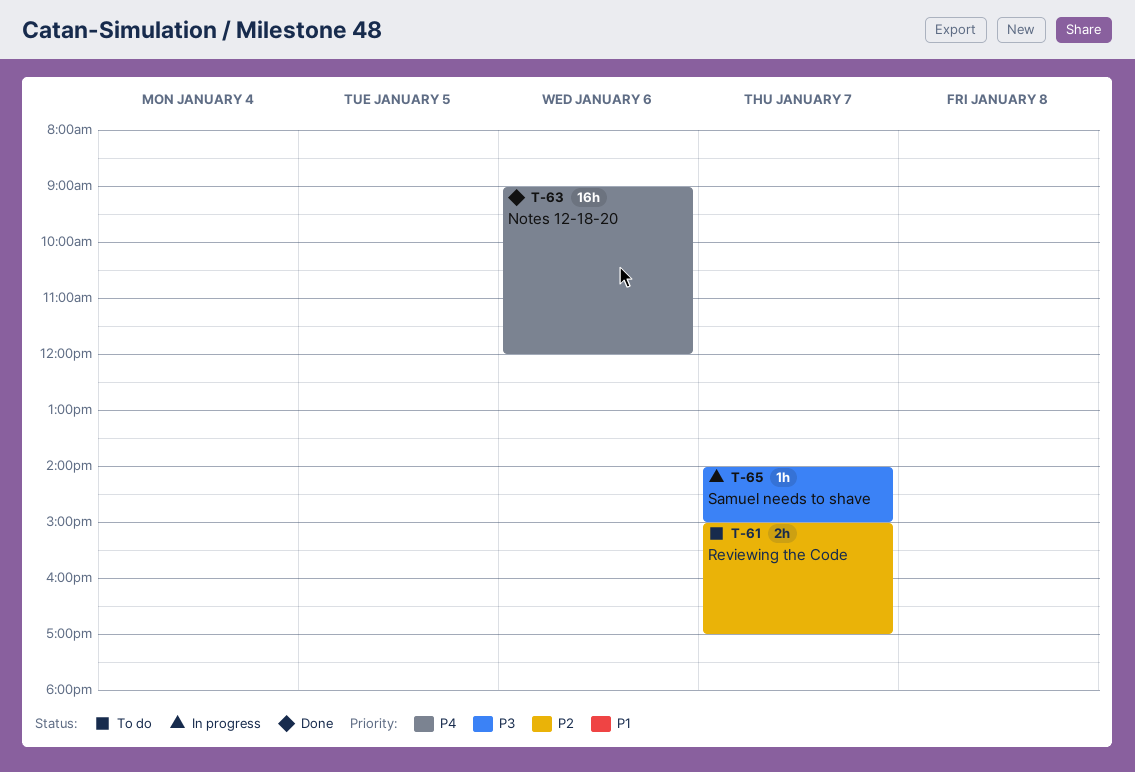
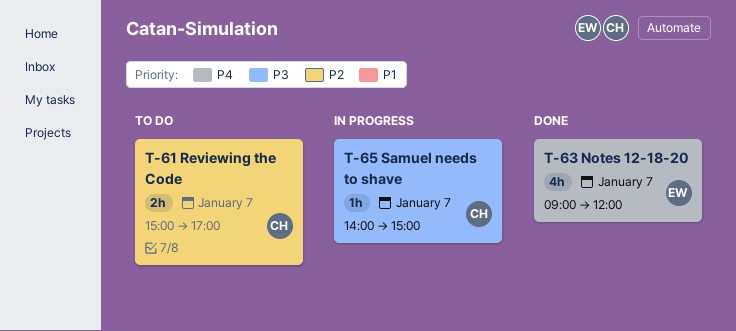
T-63, estimate: 16h -> 4h
T-63, day: Jan 6 -> Jan 7

